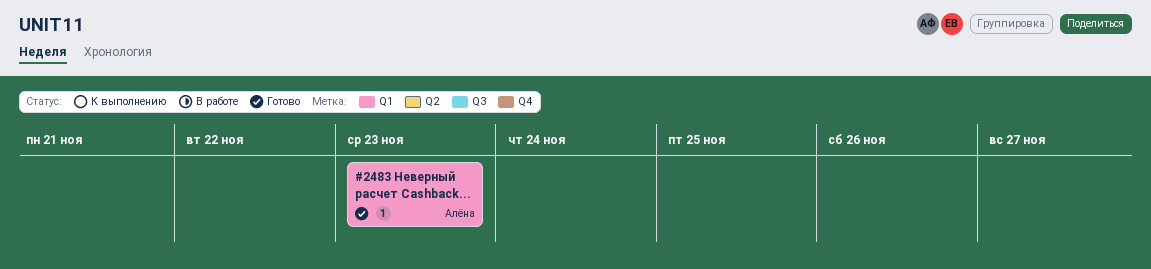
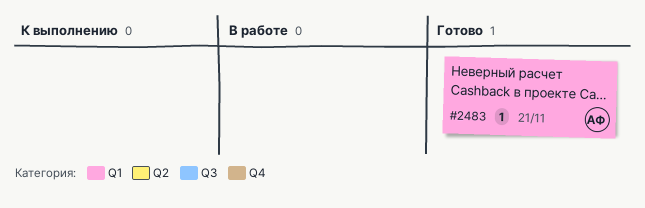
#2483, due: Nov 23 -> Nov 21

